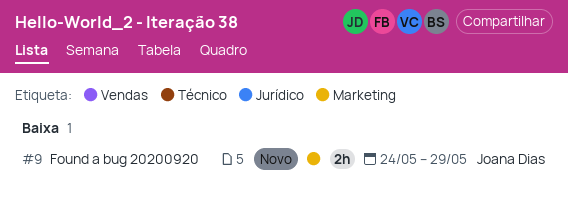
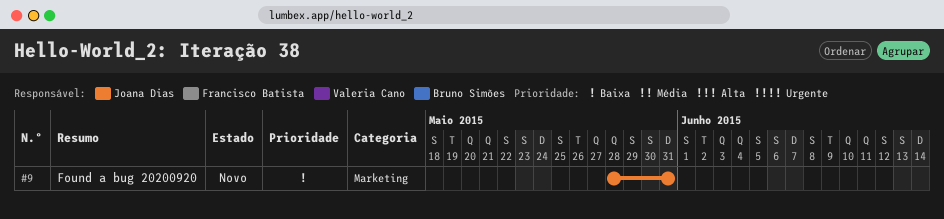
#9, start: May 24 -> May 28
#9, due: May 29 -> May 31

